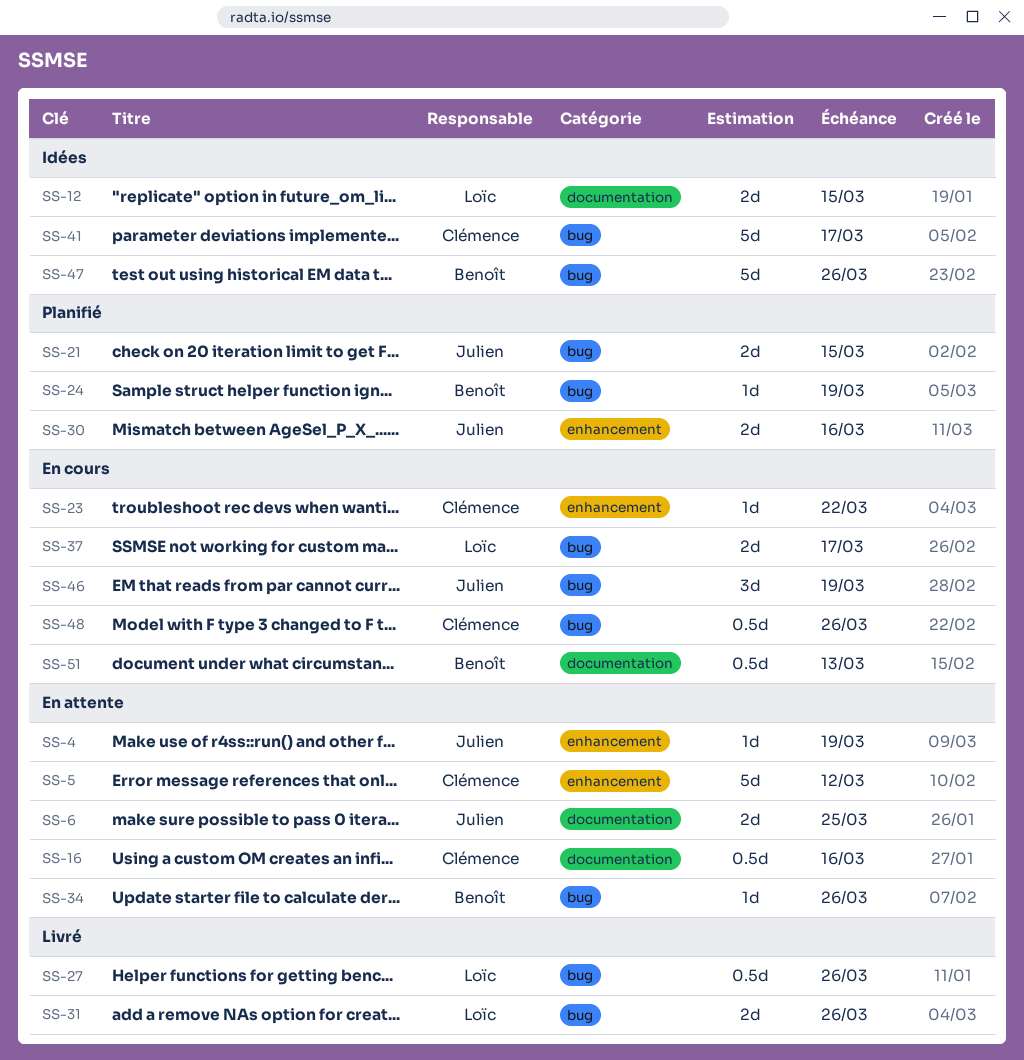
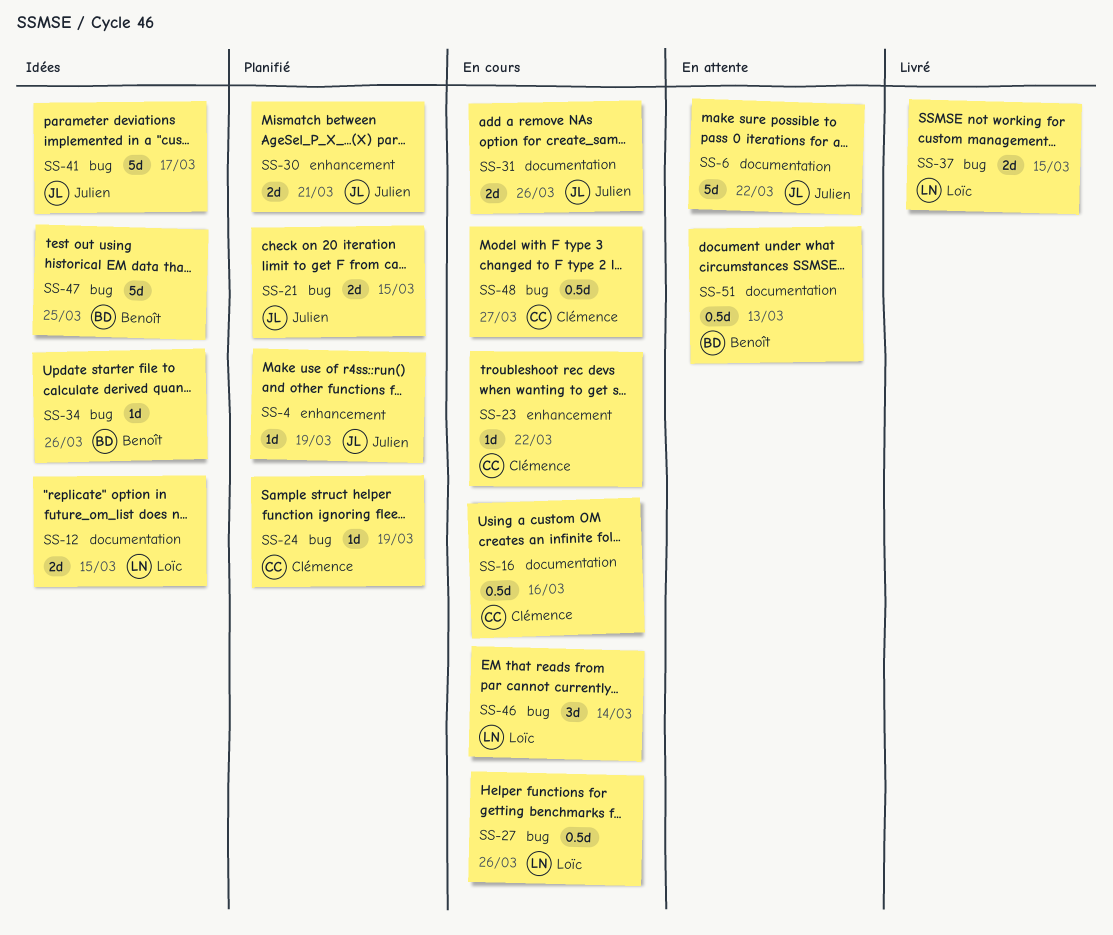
SS-4, status: En attente -> Planifié
SS-5: present -> none
SS-6, estimate: 2d -> 5d
SS-6, due: Mar 25 -> Mar 22
SS-16, status: En attente -> En cours
SS-24, owner: Benoît -> Clémence
SS-27, status: Livré -> En cours
SS-30, due: Mar 16 -> Mar 21
SS-31, status: Livré -> En cours
SS-31, owner: Loïc -> Julien
SS-31, label: bug -> documentation
SS-34, status: En attente -> Idées
SS-37, status: En cours -> Livré
SS-37, due: Mar 17 -> Mar 15
SS-41, owner: Clémence -> Julien
SS-46, owner: Julien -> Loïc
SS-46, due: Mar 19 -> Mar 14
SS-47, due: Mar 26 -> Mar 25
SS-48, due: Mar 26 -> Mar 27
SS-51, status: En cours -> En attente

